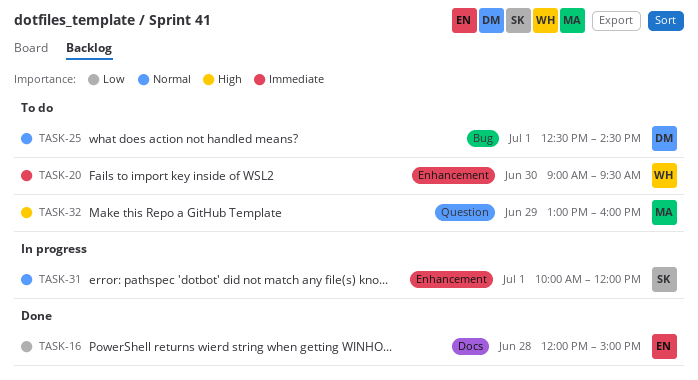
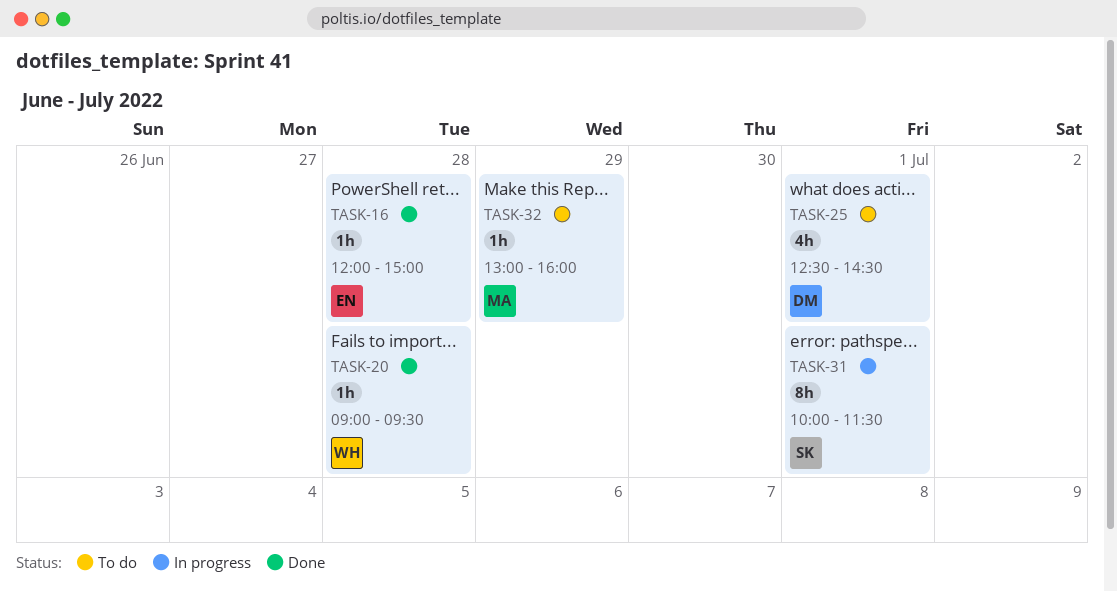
TASK-20, status: To do -> Done
TASK-20, day: Jun 30 -> Jun 28
TASK-31, ends: 12:00 -> 11:30

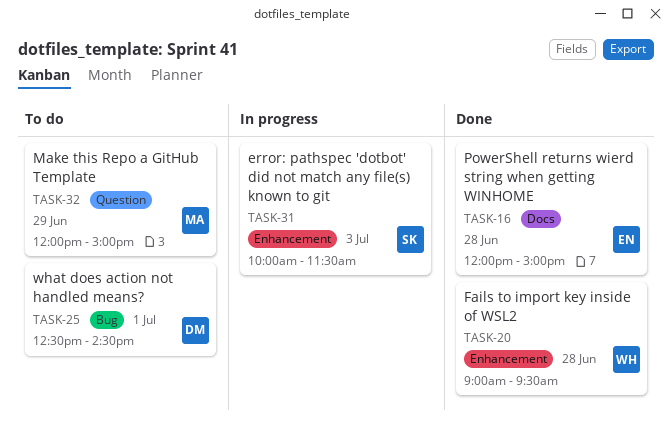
TASK-31, day: Jul 1 -> Jul 3
TASK-32, begins: 13:00 -> 12:00
TASK-32, ends: 16:00 -> 15:00

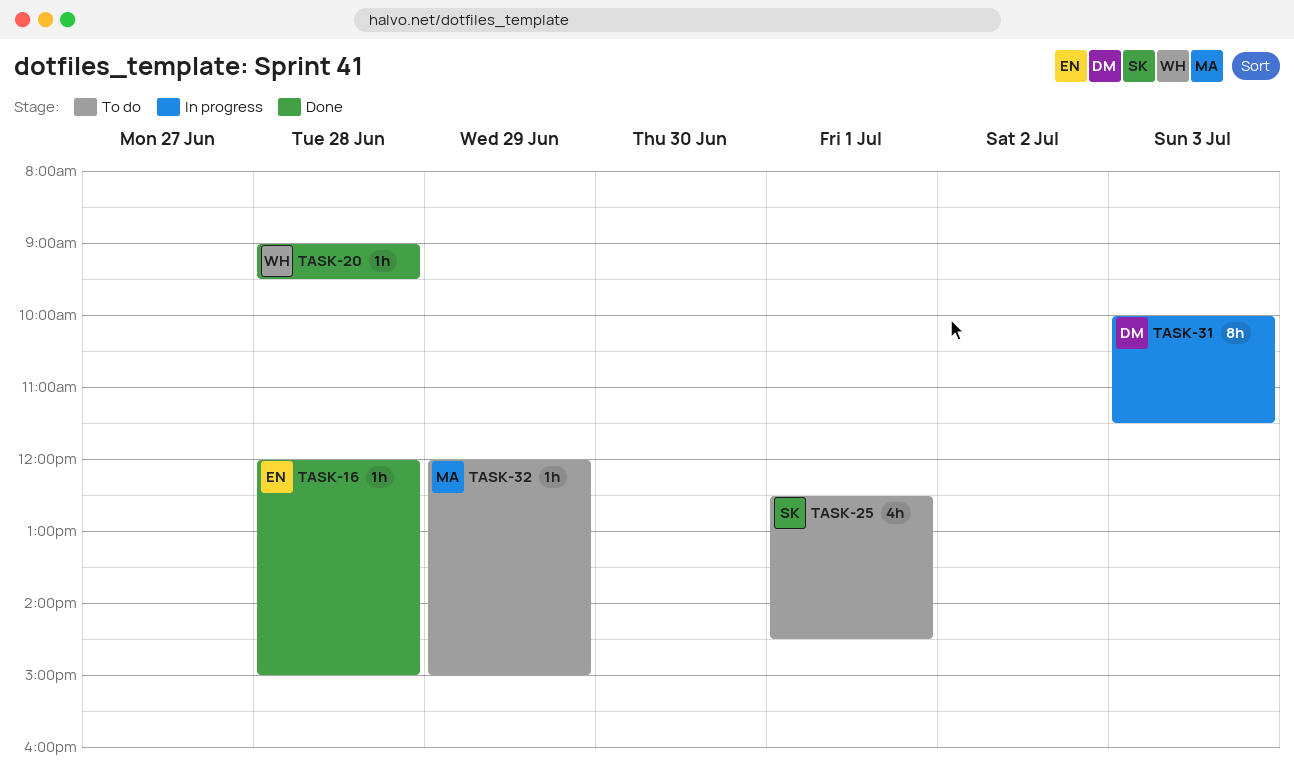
TASK-25, owner: DM -> SK
TASK-31, owner: SK -> DM

